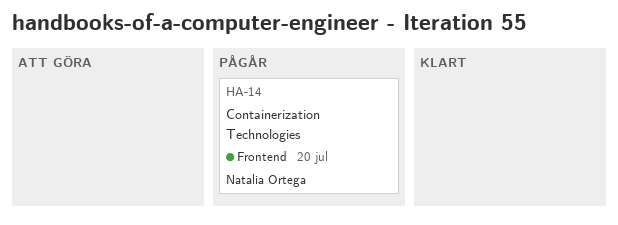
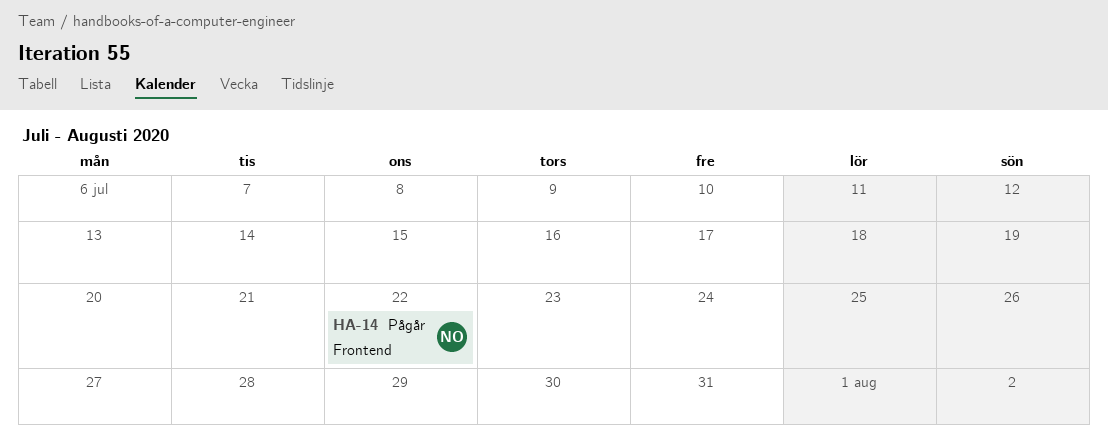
HA-14, due: Jul 20 -> Jul 22

